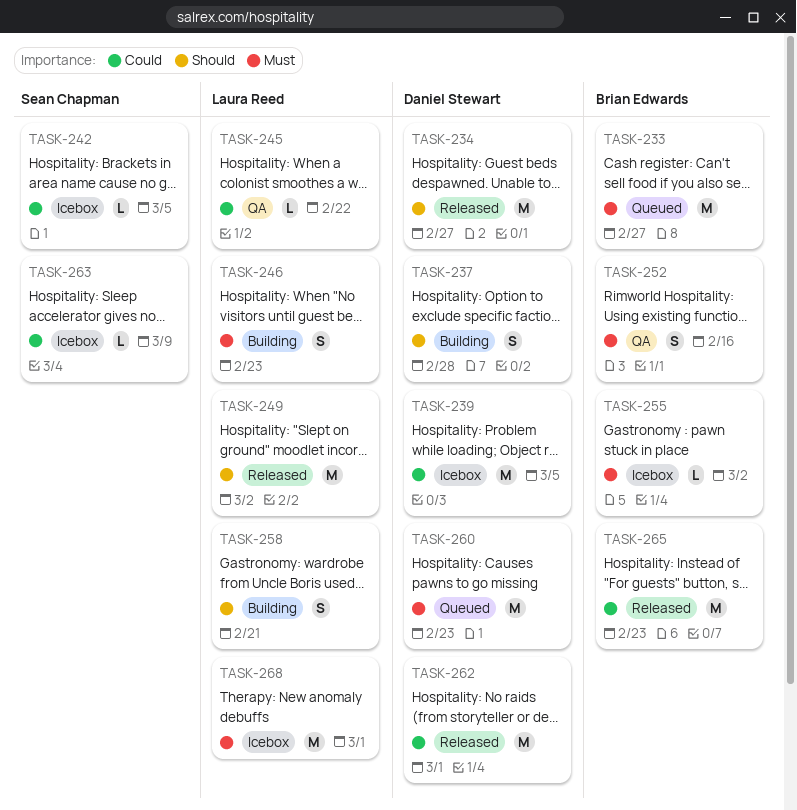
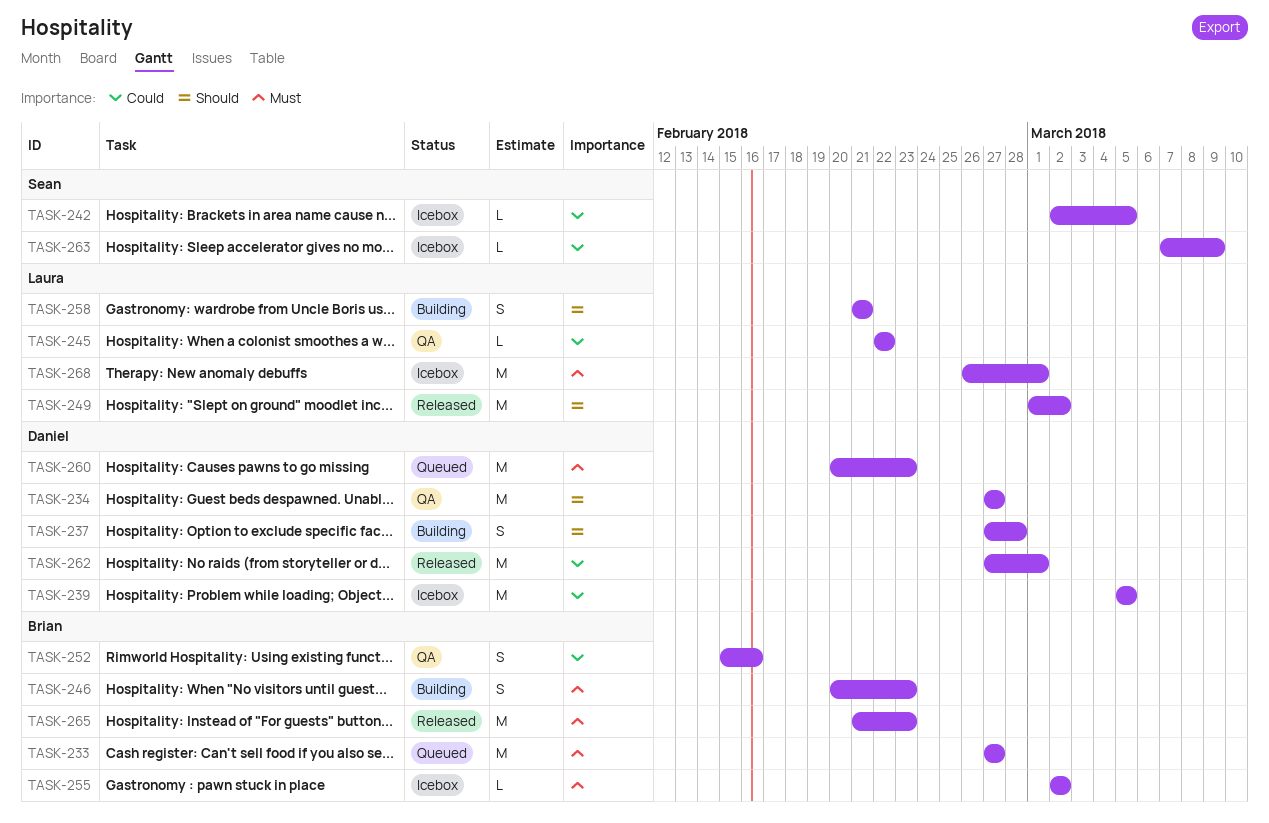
TASK-234, status: Released -> QA
TASK-246, owner: Laura Reed -> Brian Edwards
TASK-252, priority: Must -> Could
TASK-265, priority: Could -> Must

